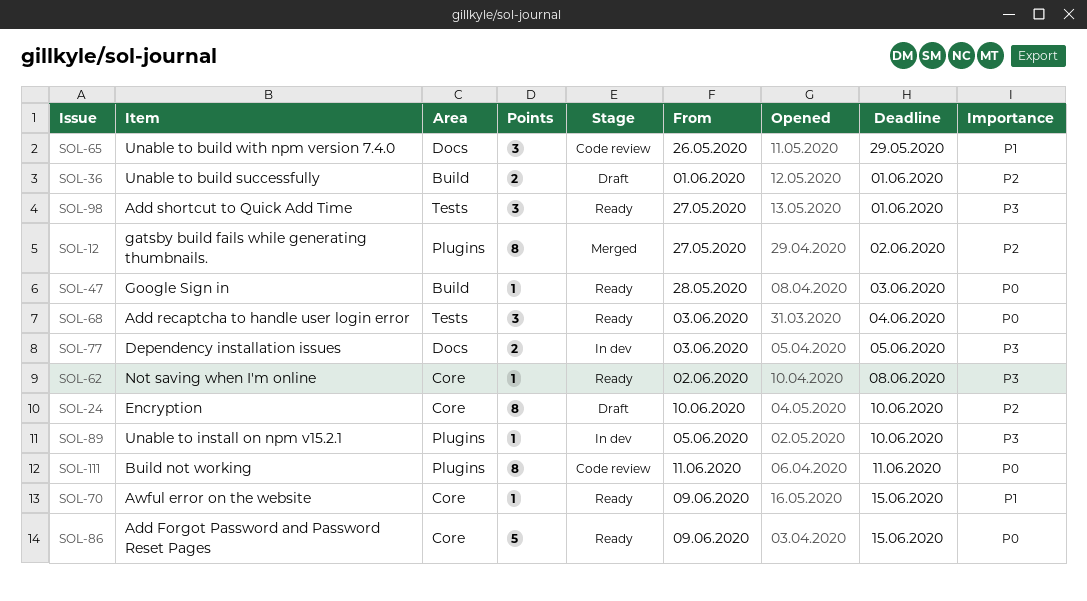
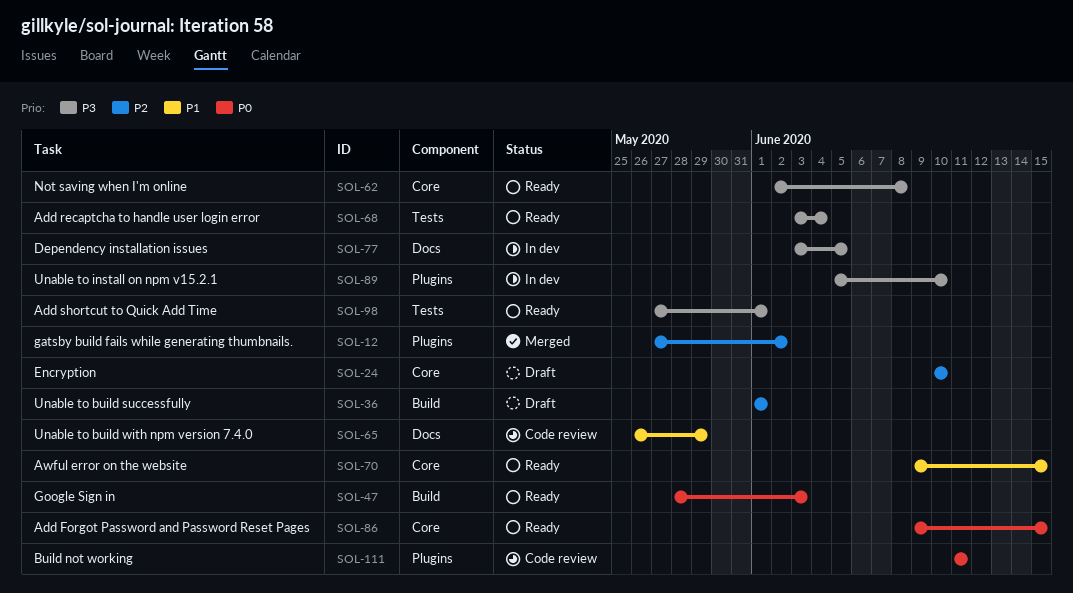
SOL-68, priority: P0 -> P3

